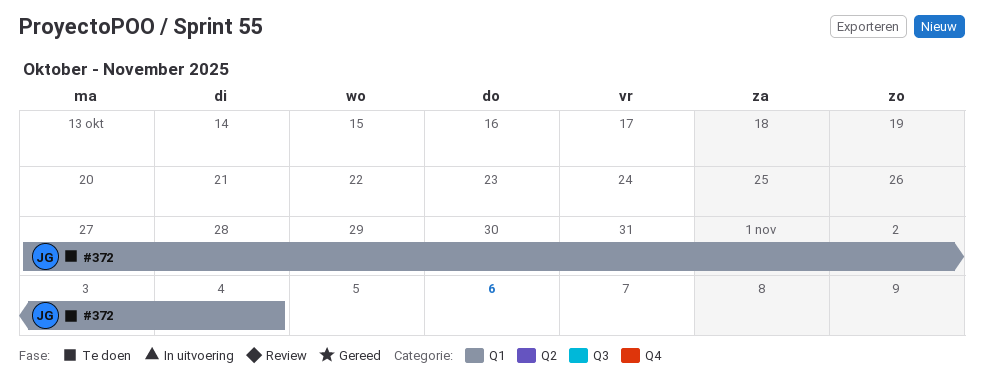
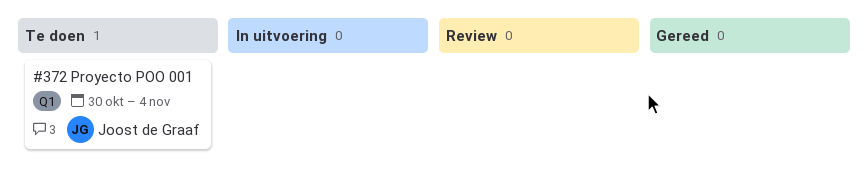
#372, start: Oct 27 -> Oct 30

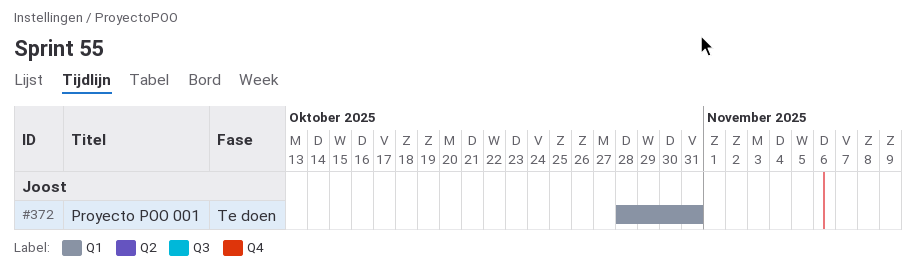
#372, start: Oct 30 -> Oct 28
#372, due: Nov 4 -> Oct 31

